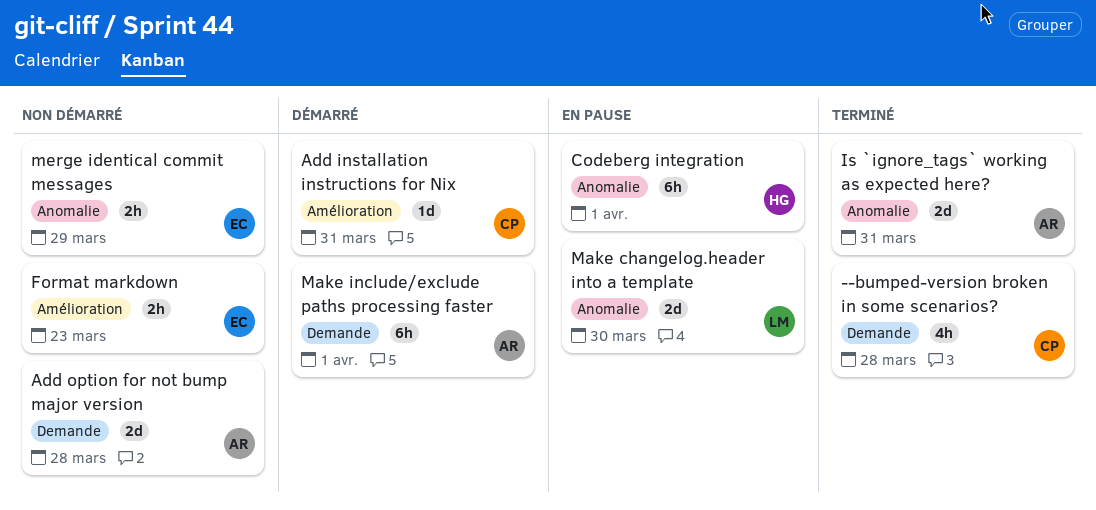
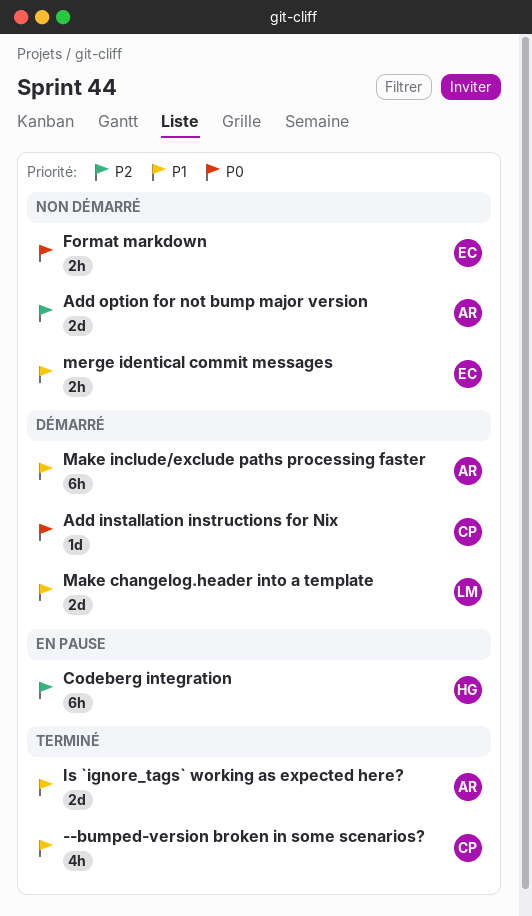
Make changelog.header into a template, status: En pause -> Démarré

